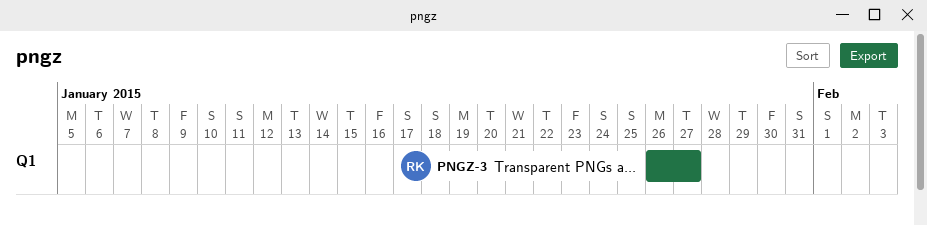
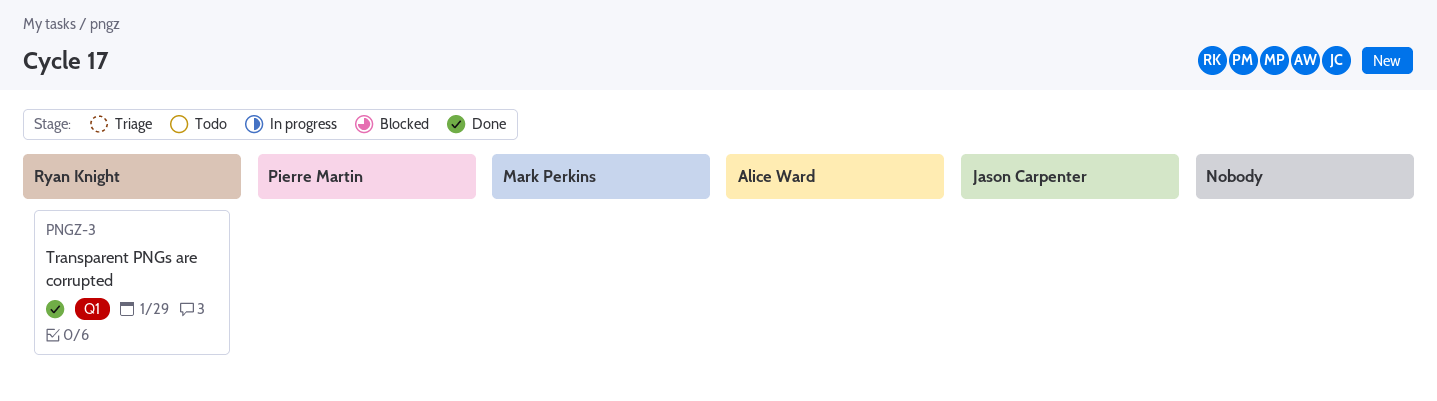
PNGZ-3, due: Jan 27 -> Jan 29

